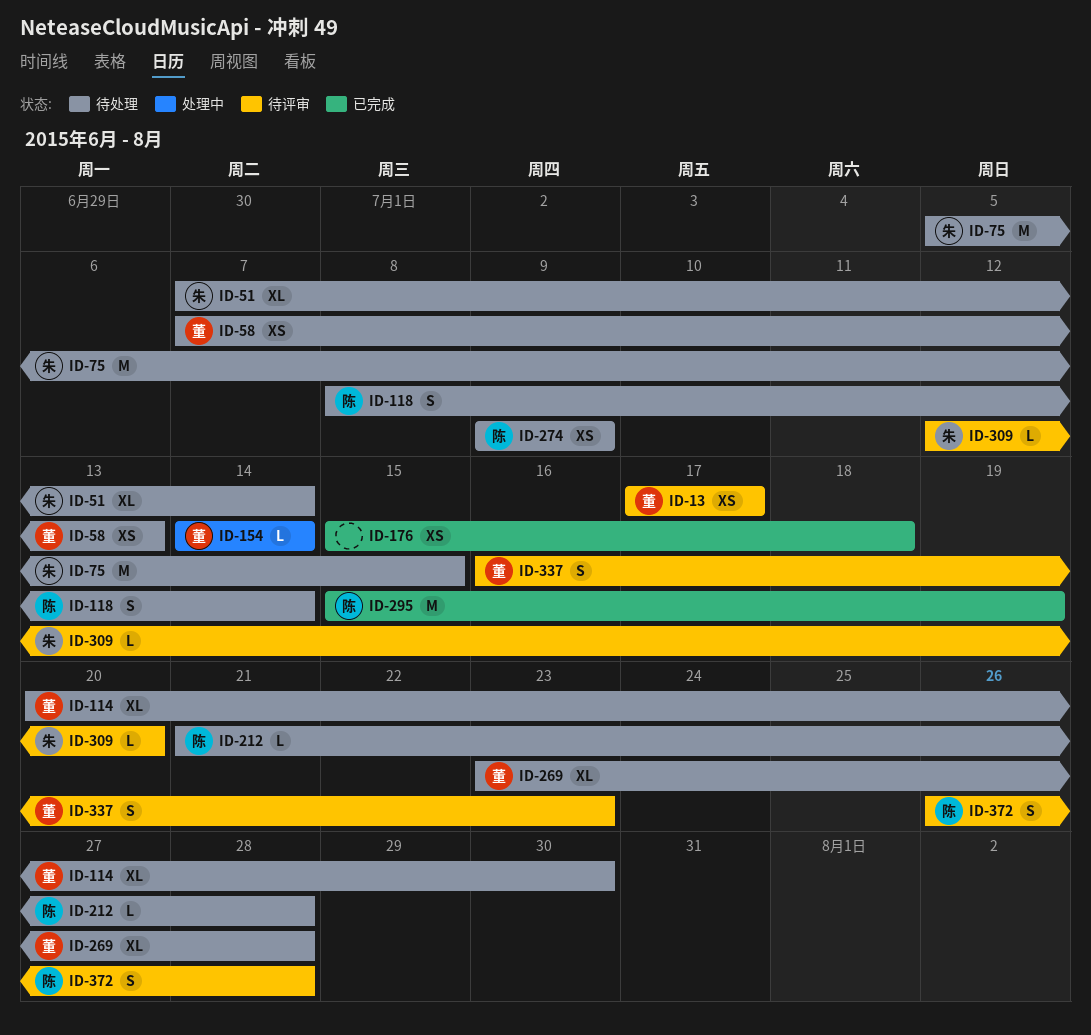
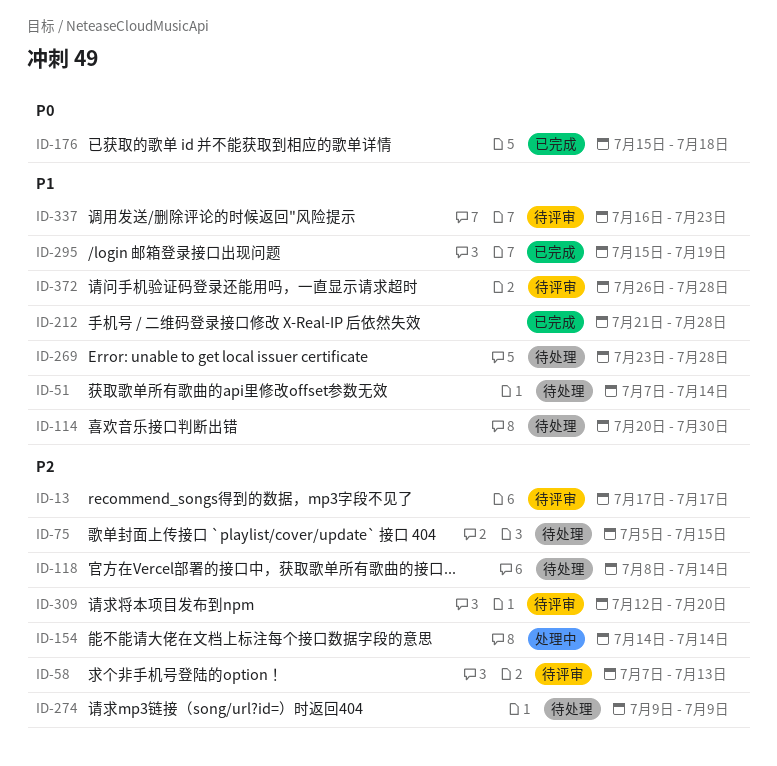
ID-58, status: 待处理 -> 待评审
ID-212, status: 待处理 -> 已完成

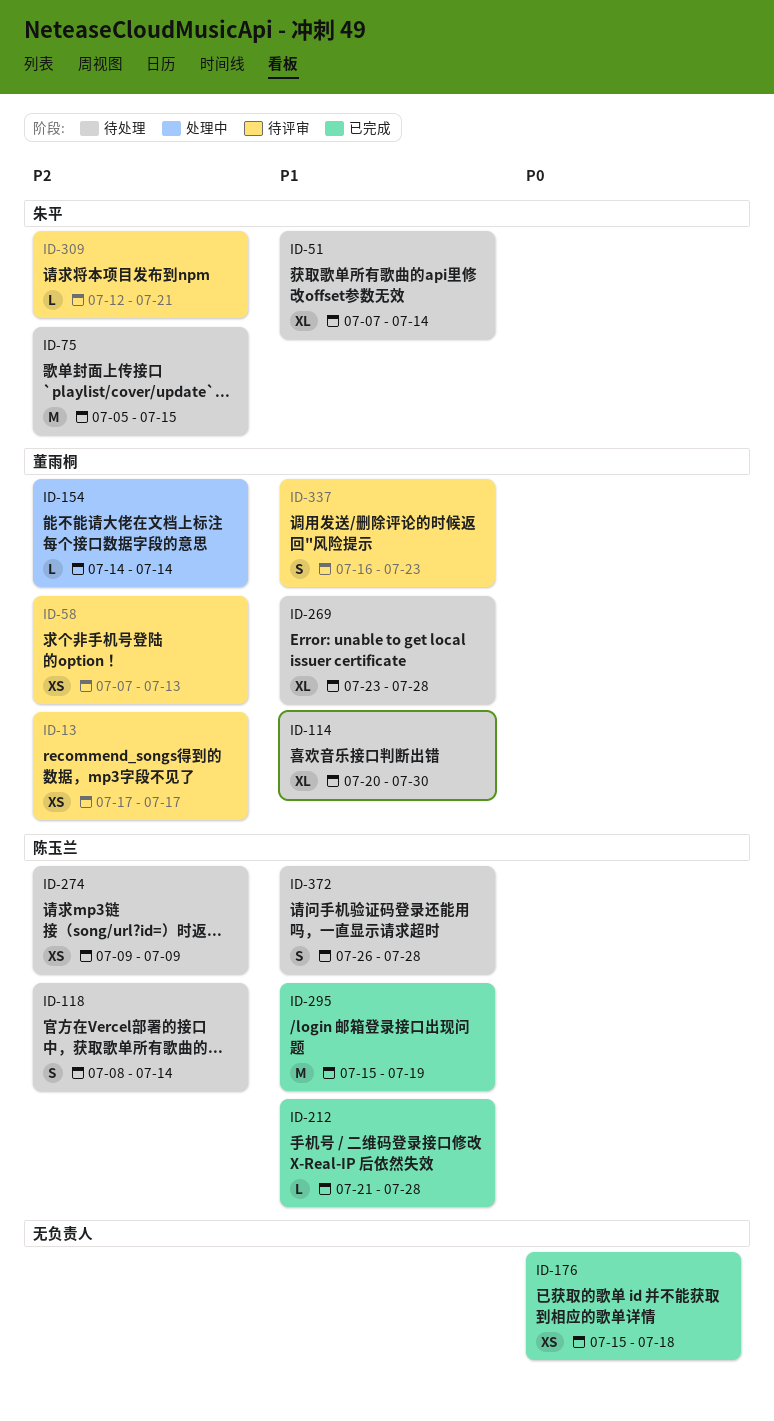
ID-309, due: Jul 20 -> Jul 21
ID-372, status: 待评审 -> 待处理

